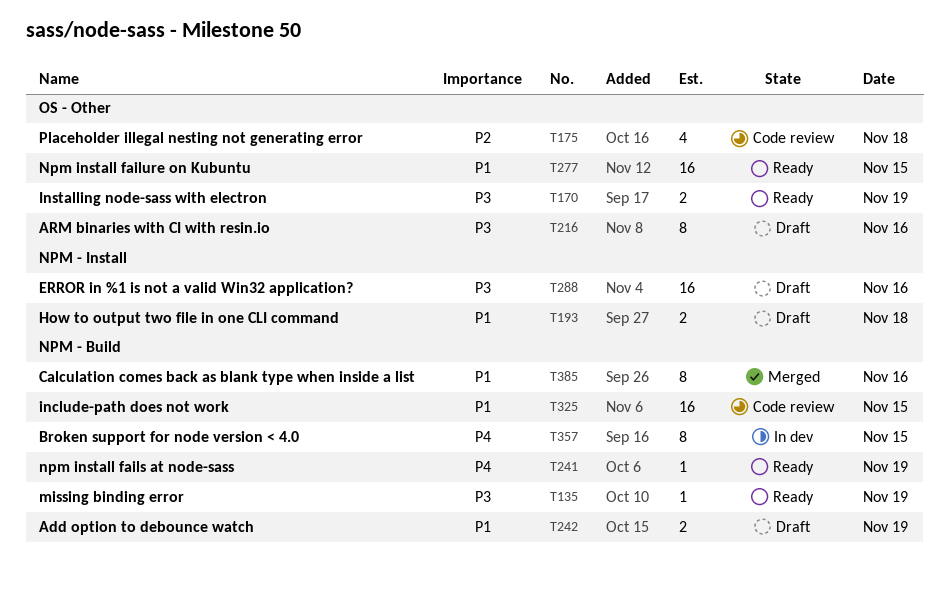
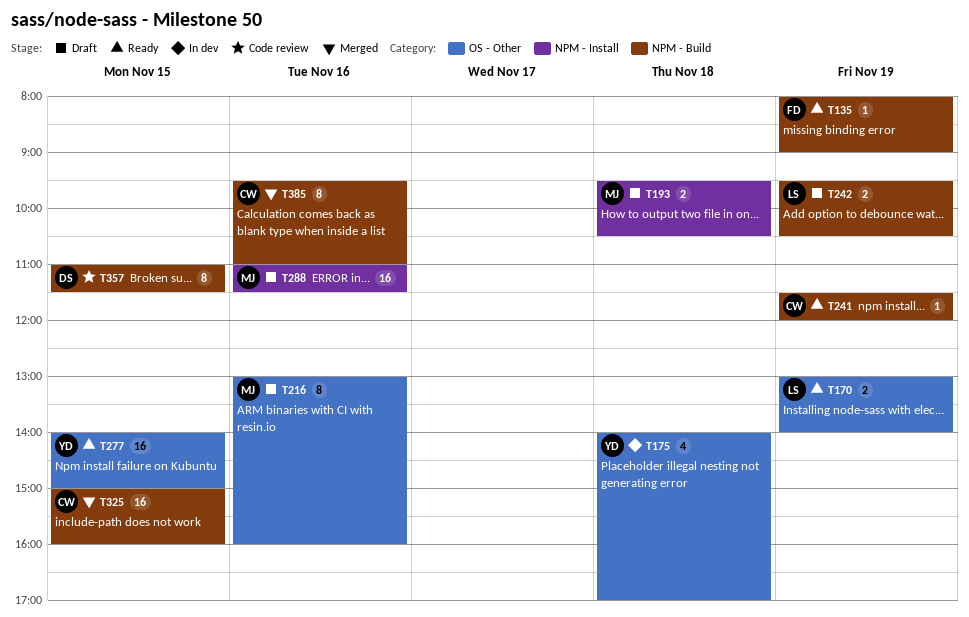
T175, status: Code review -> In dev
T325, status: Code review -> Merged
T357, status: In dev -> Code review

